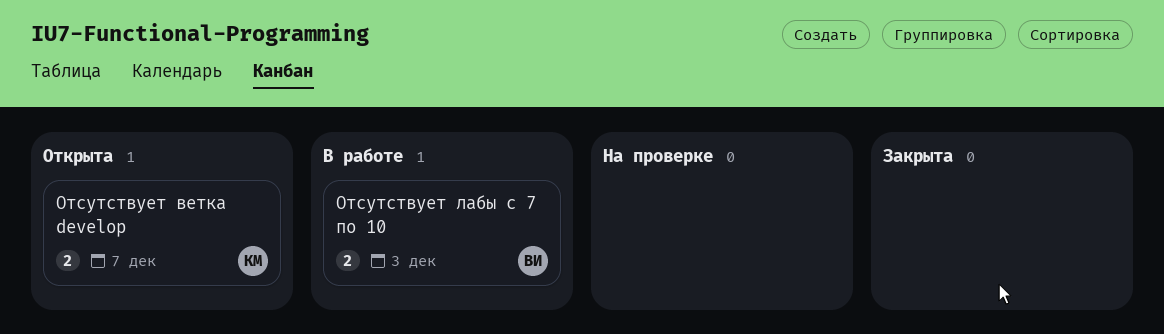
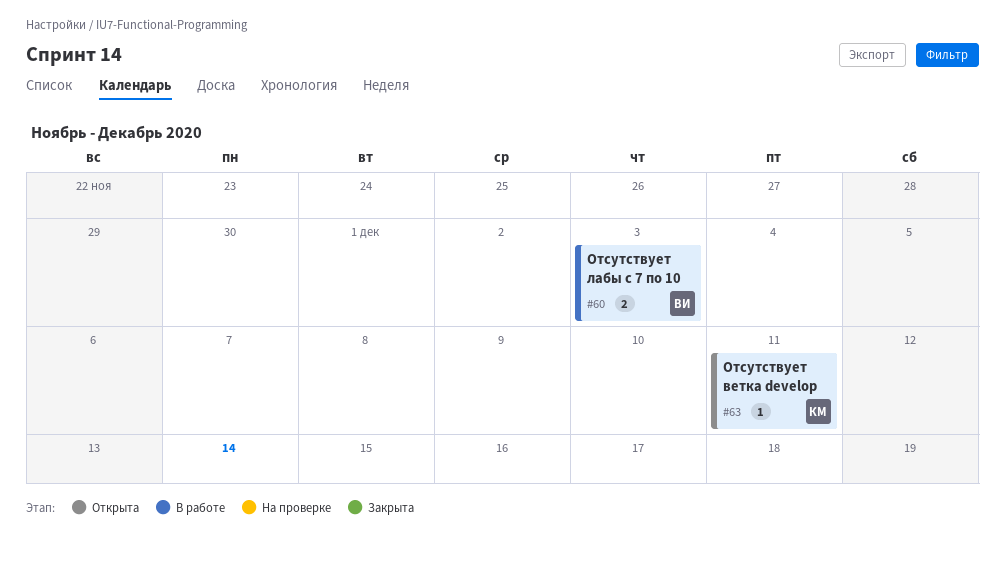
Отсутствует ветка develop, estimate: 2 -> 1
Отсутствует ветка develop, due: Dec 7 -> Dec 11

